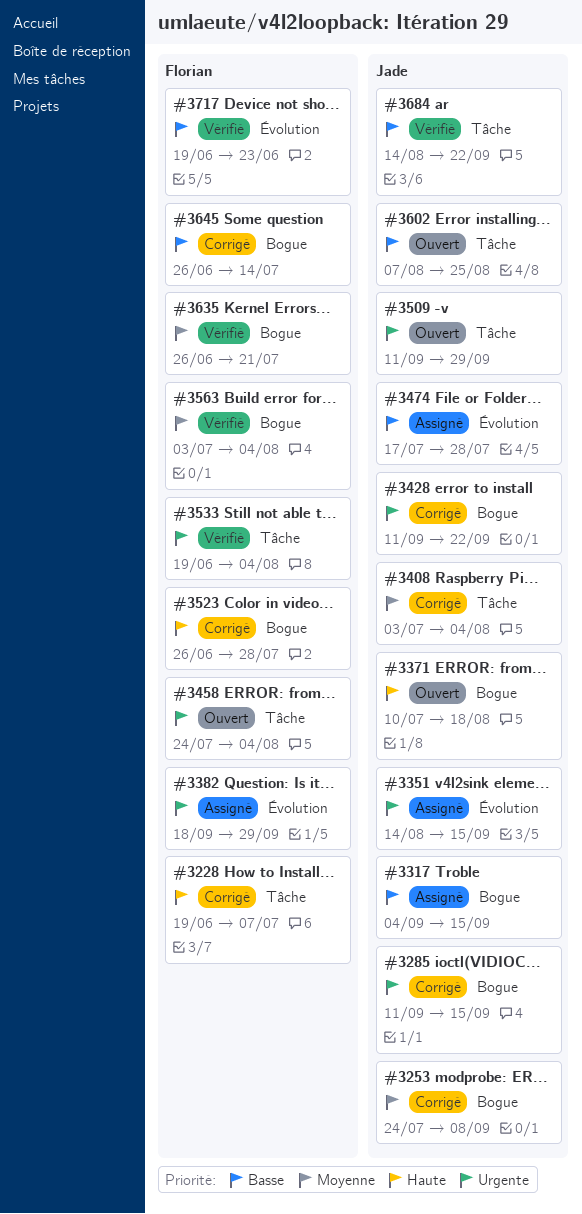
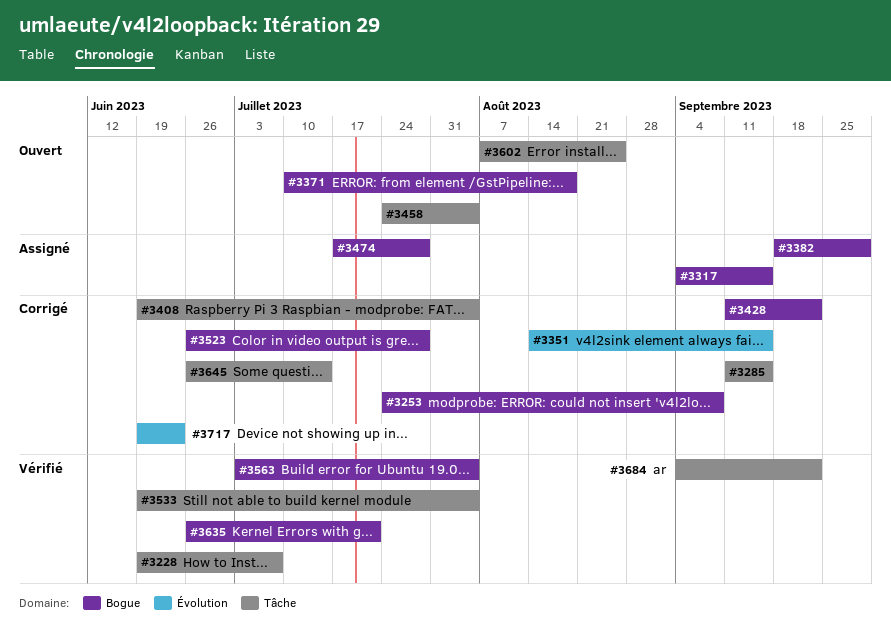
#3228, status: Corrigé -> Vérifié
#3285, label: Bogue -> Tâche
#3351, status: Assigné -> Corrigé
#3382, label: Évolution -> Bogue
#3408, start: Jul 3 -> Jun 19
#3474, label: Évolution -> Bogue
#3509: present -> none
#3645, label: Bogue -> Tâche
#3684, start: Aug 14 -> Sep 4
#3717, status: Vérifié -> Corrigé

